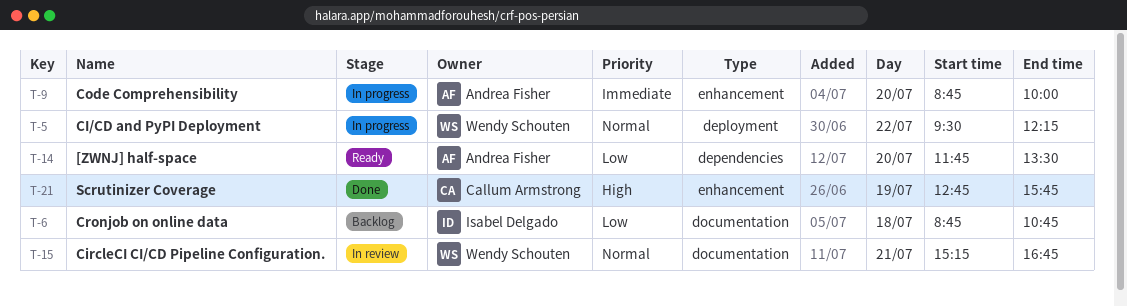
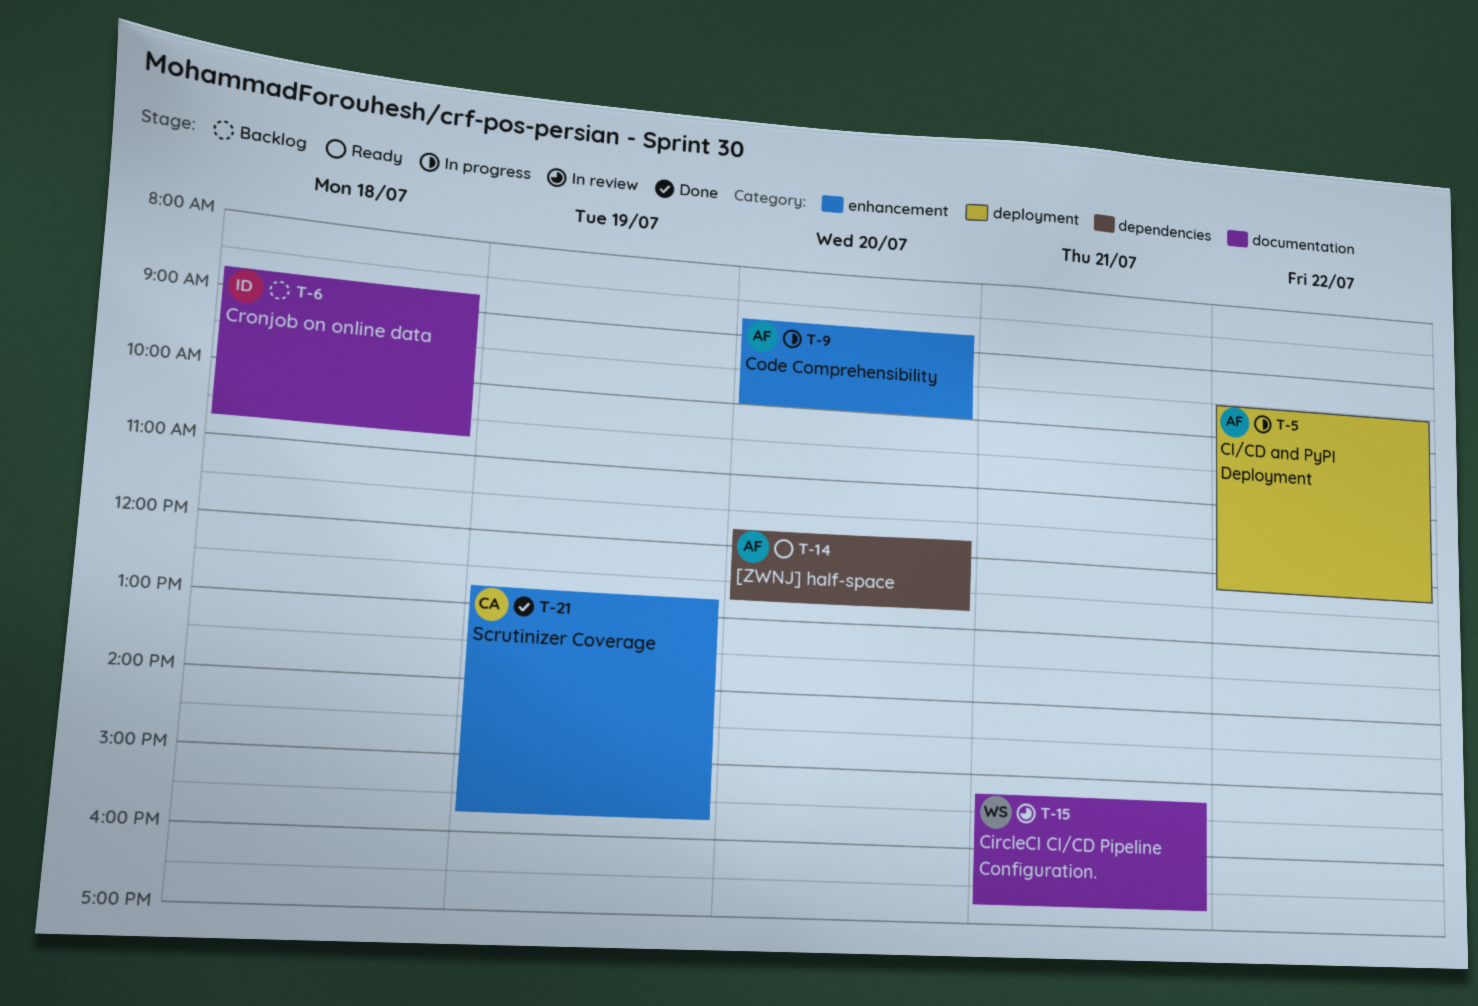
T-5, owner: Wendy Schouten -> Andrea Fisher
T-14, ends: 13:30 -> 12:45

